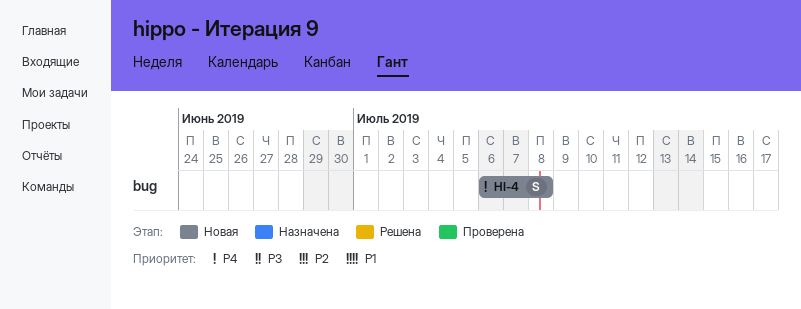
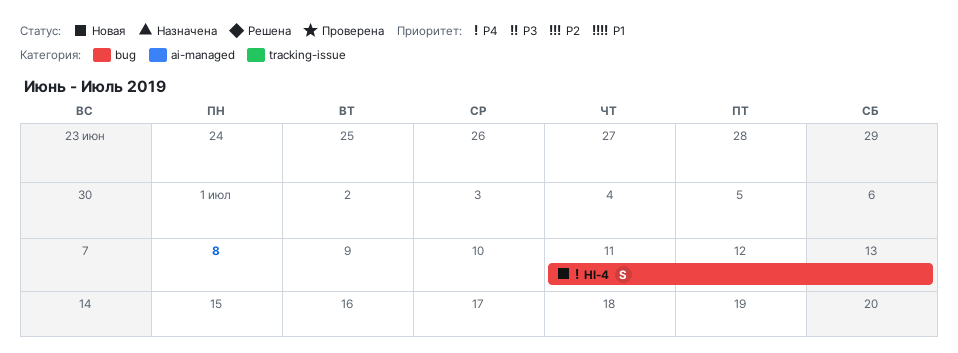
HI-4, start: Jul 6 -> Jul 11
HI-4, due: Jul 8 -> Jul 13

